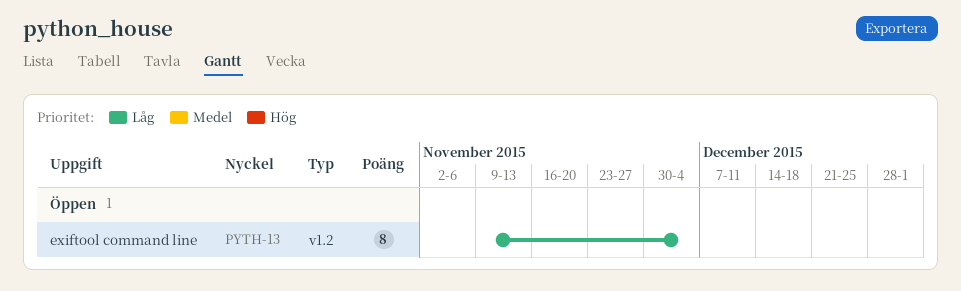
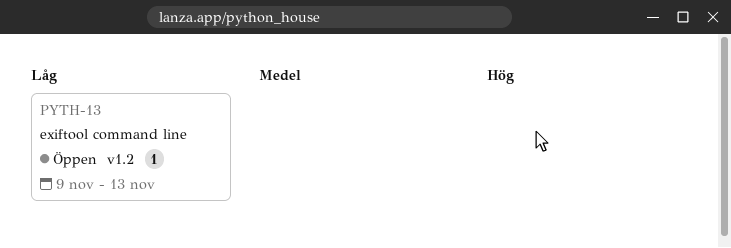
PYTH-13, estimate: 8 -> 1
PYTH-13, due: Dec 4 -> Nov 13

